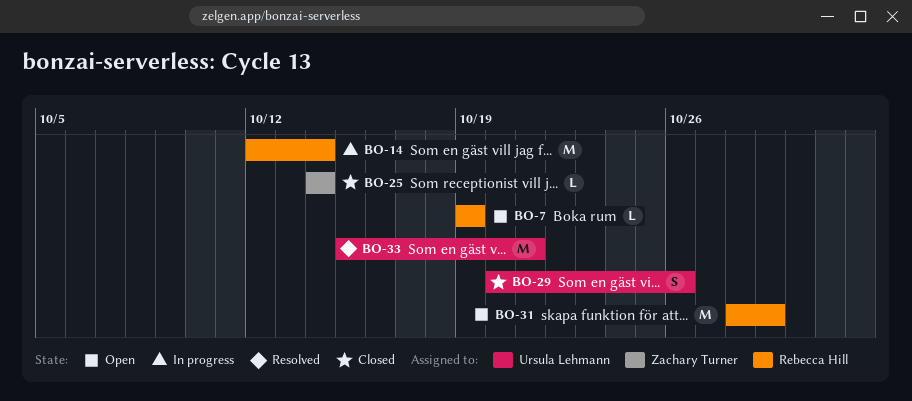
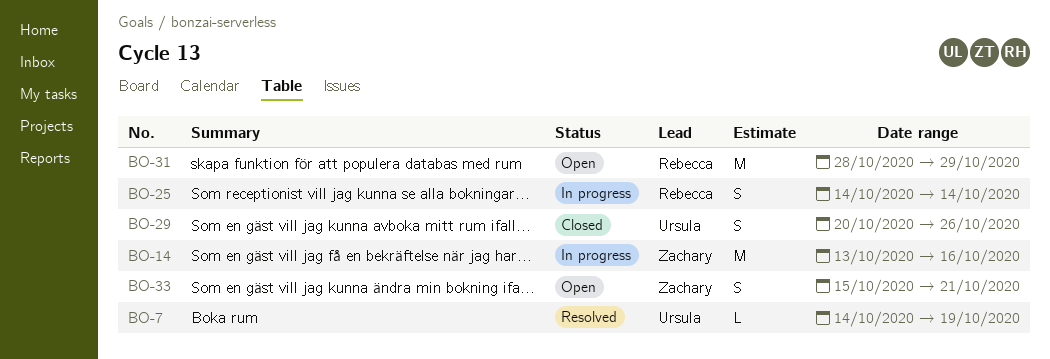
BO-7, status: Open -> Resolved
BO-7, owner: Rebecca Hill -> Ursula Lehmann
BO-7, start: Oct 19 -> Oct 14
BO-14, owner: Rebecca Hill -> Zachary Turner
BO-14, start: Oct 12 -> Oct 13
BO-14, due: Oct 14 -> Oct 16
BO-25, status: Closed -> In progress
BO-25, owner: Zachary Turner -> Rebecca Hill
BO-25, estimate: L -> S
BO-33, status: Resolved -> Open
BO-33, owner: Ursula Lehmann -> Zachary Turner
BO-33, estimate: M -> S

